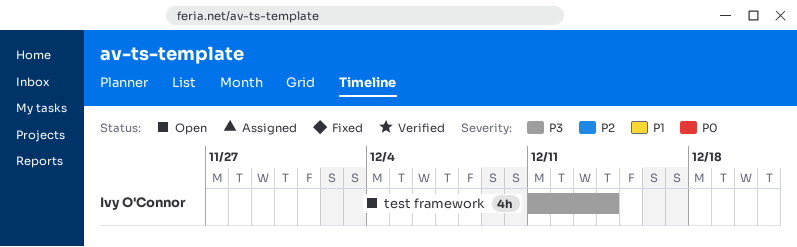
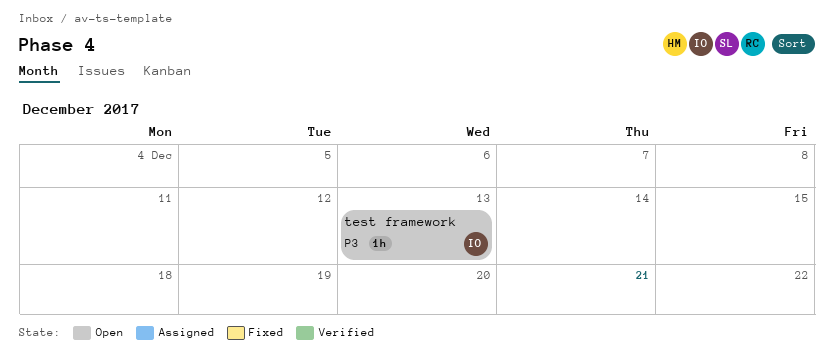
test framework, estimate: 4h -> 1h
test framework, due: Dec 14 -> Dec 13

